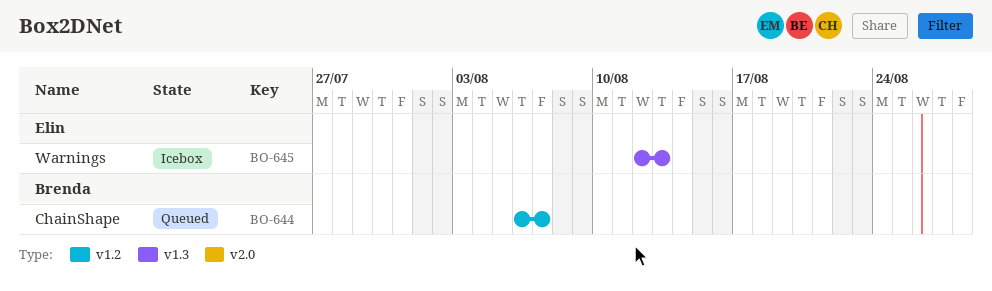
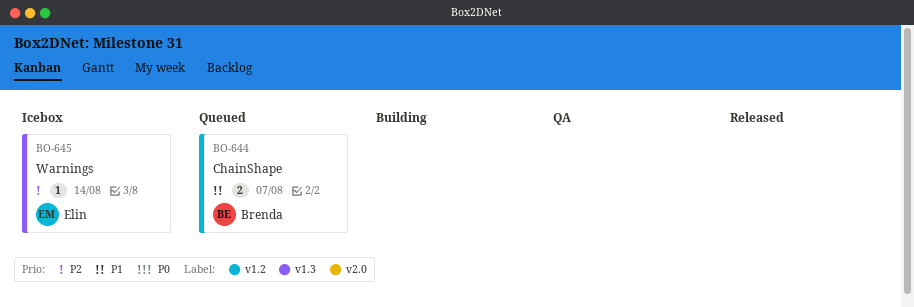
BO-645, due: Aug 13 -> Aug 14

